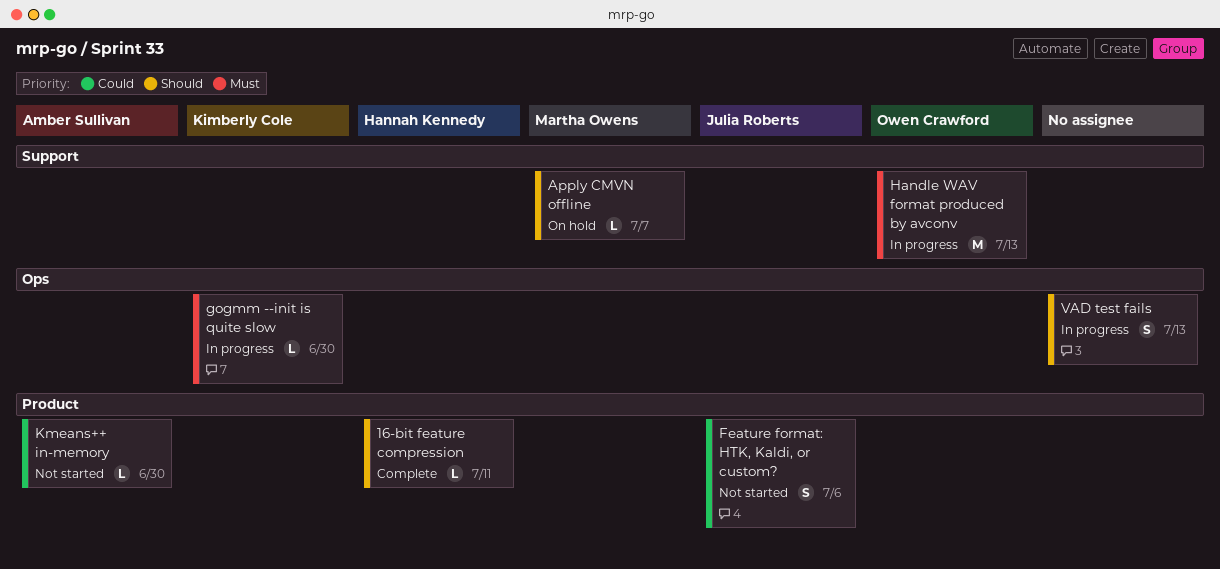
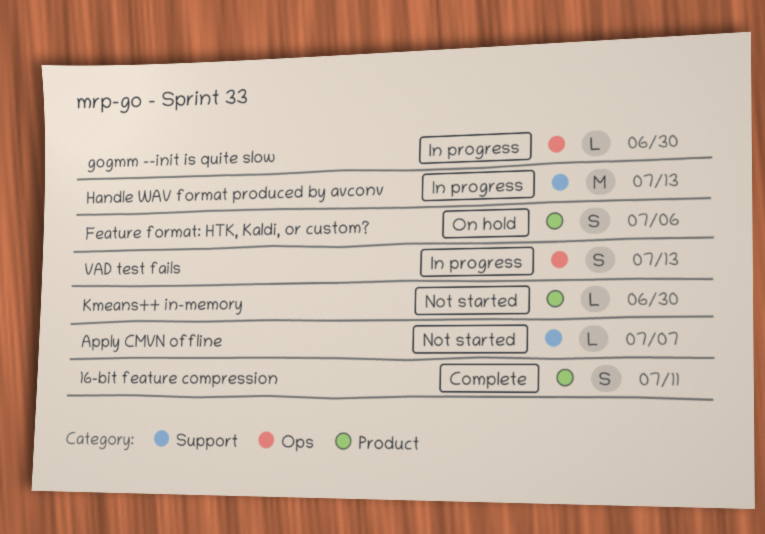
16-bit feature compression, estimate: L -> S
Apply CMVN offline, status: On hold -> Not started
Feature format: HTK, Kaldi, or custom?, status: Not started -> On hold

